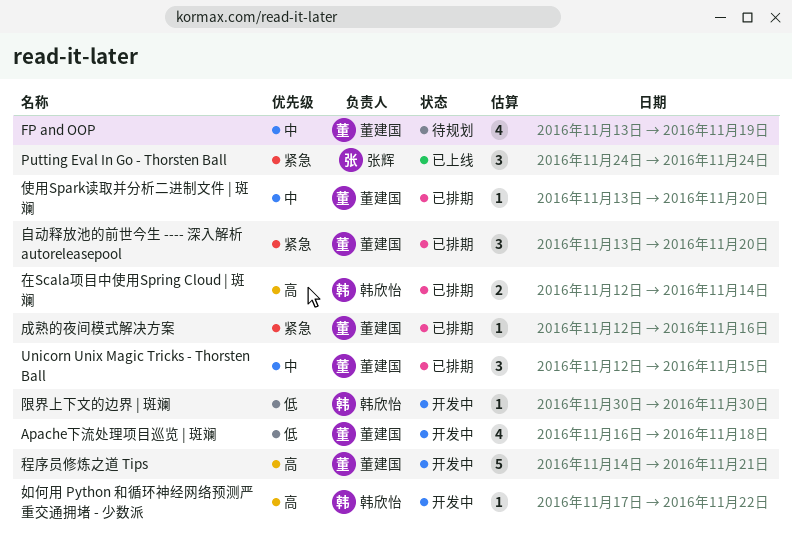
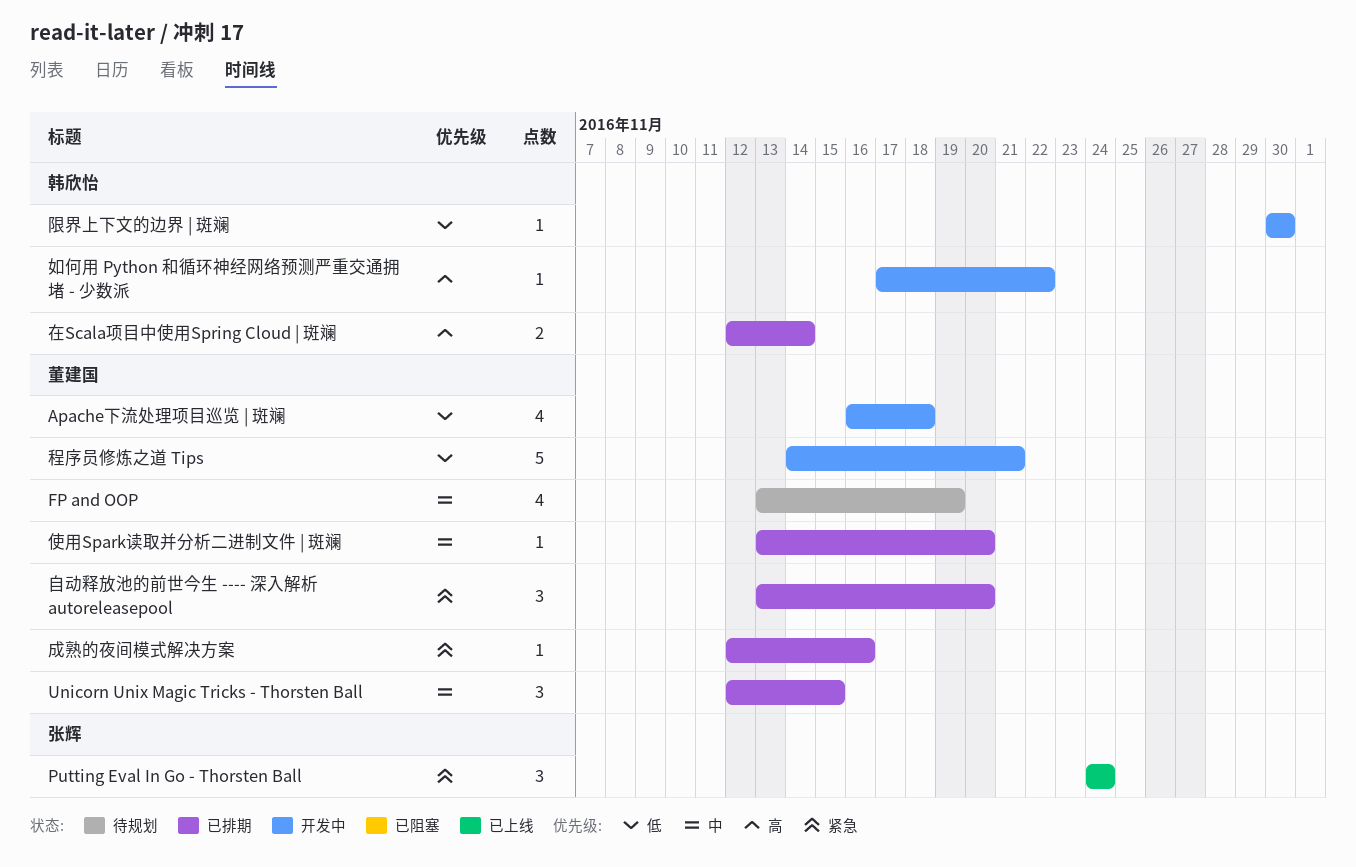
程序员修炼之道 Tips, priority: 高 -> 低

